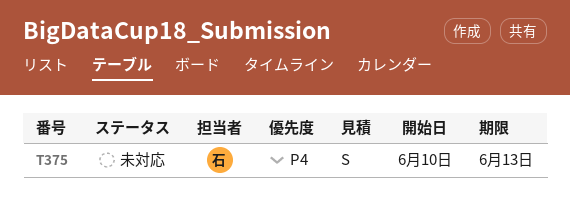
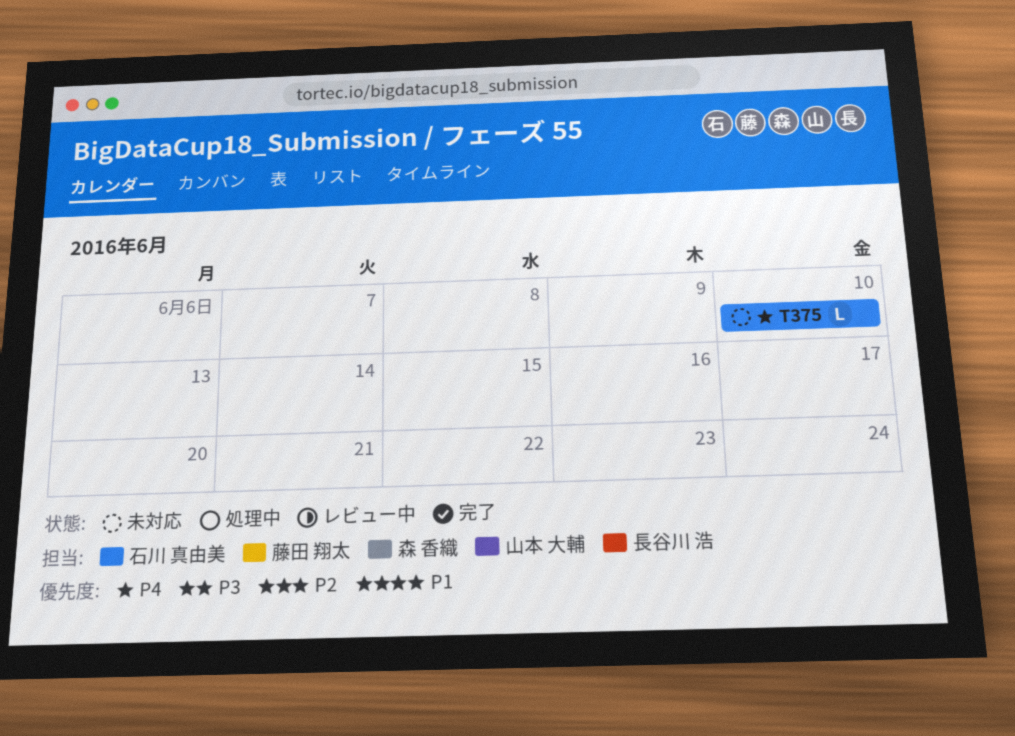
T375, estimate: S -> L
T375, due: Jun 13 -> Jun 10

